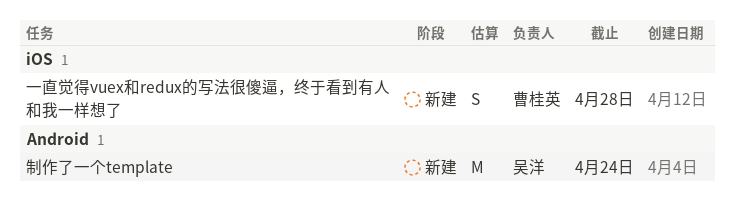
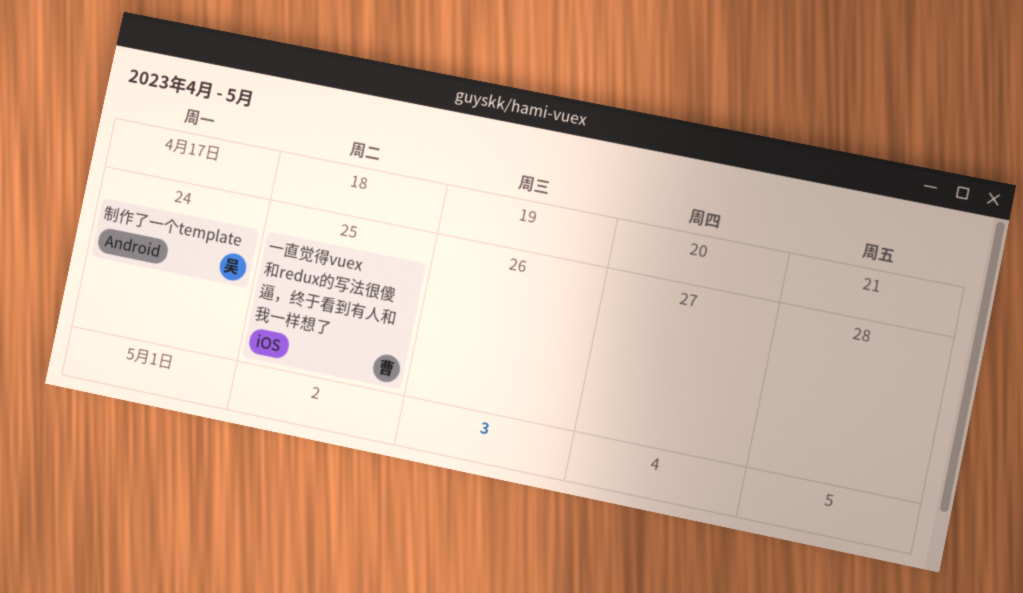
一直觉得vuex和redux的写法很傻逼，终于看到有人和我一样想了, due: Apr 28 -> Apr 25

